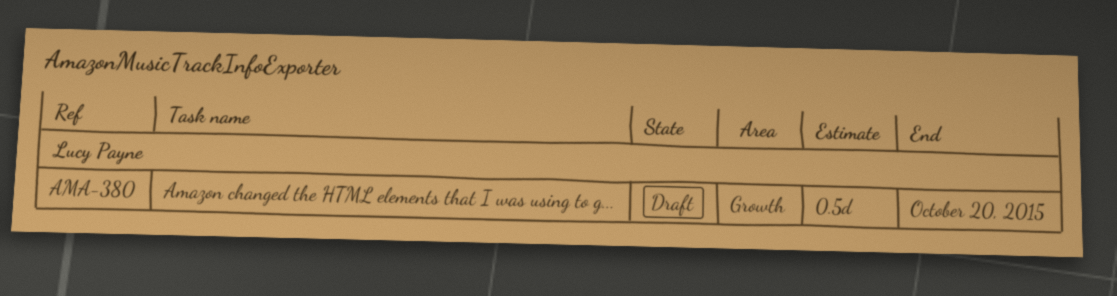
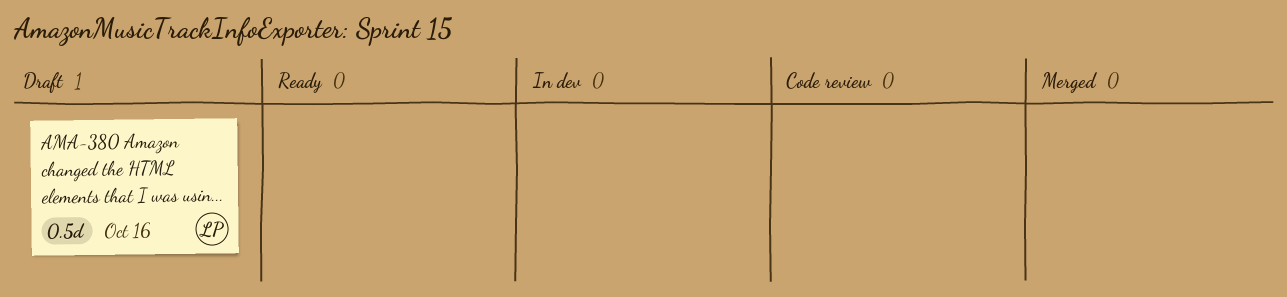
AMA-380, due: Oct 20 -> Oct 16

